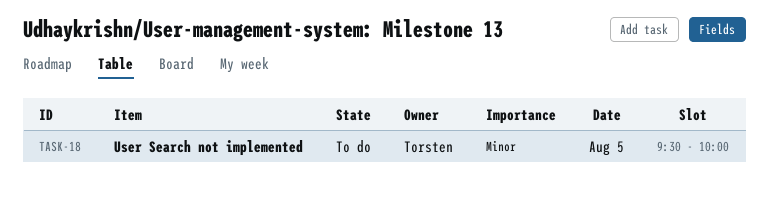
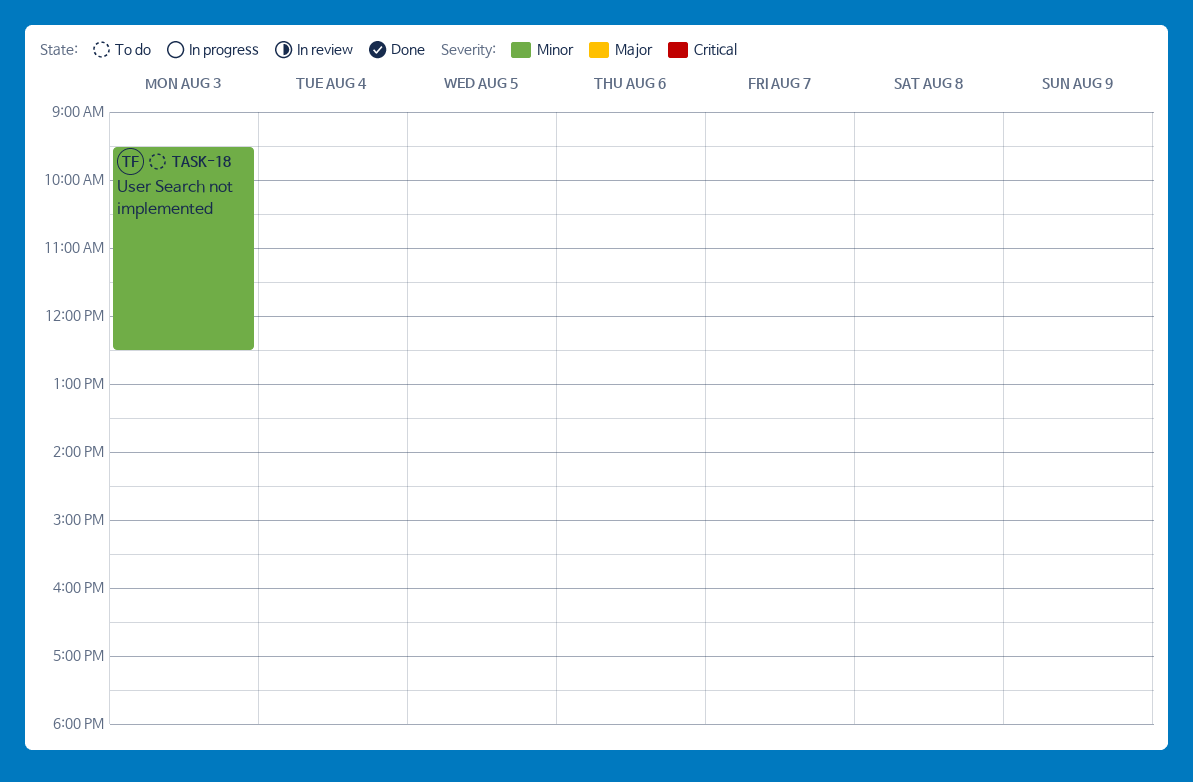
TASK-18, day: Aug 5 -> Aug 3
TASK-18, ends: 10:00 -> 12:30

